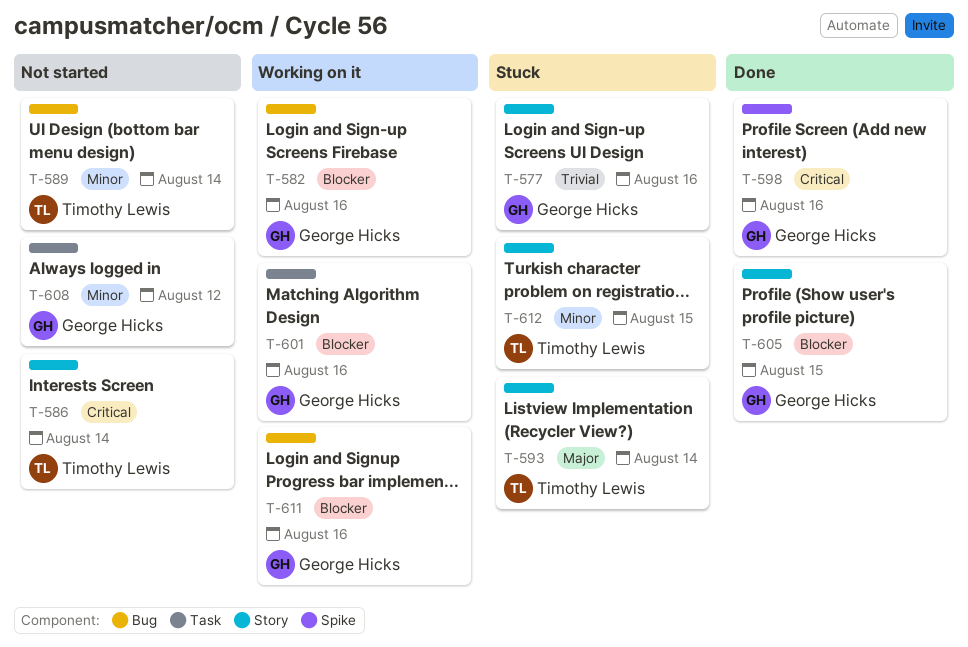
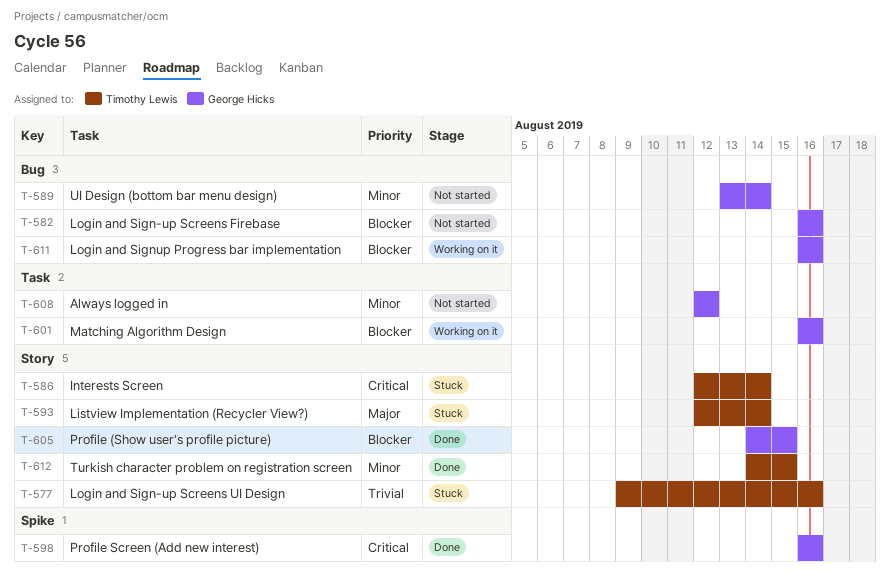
T-577, owner: George Hicks -> Timothy Lewis
T-582, status: Working on it -> Not started
T-586, status: Not started -> Stuck
T-589, owner: Timothy Lewis -> George Hicks
T-612, status: Stuck -> Done

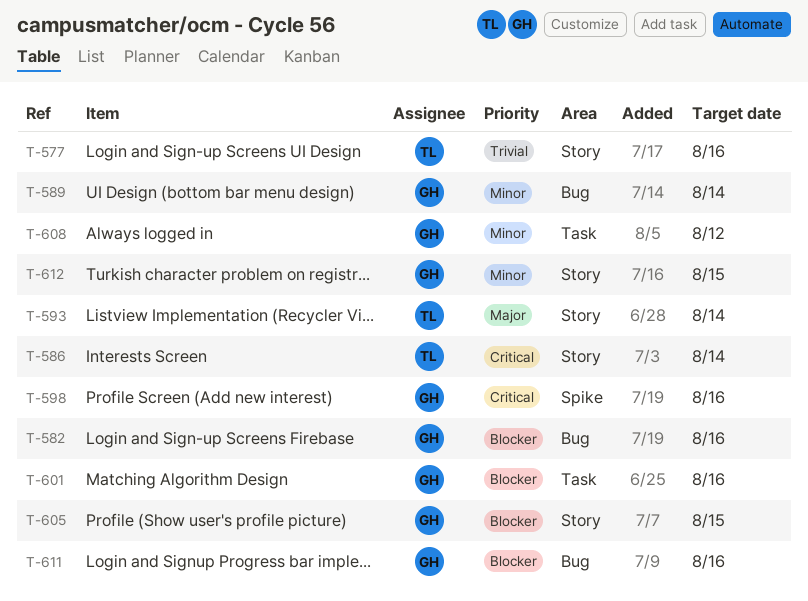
T-612, owner: Timothy Lewis -> George Hicks

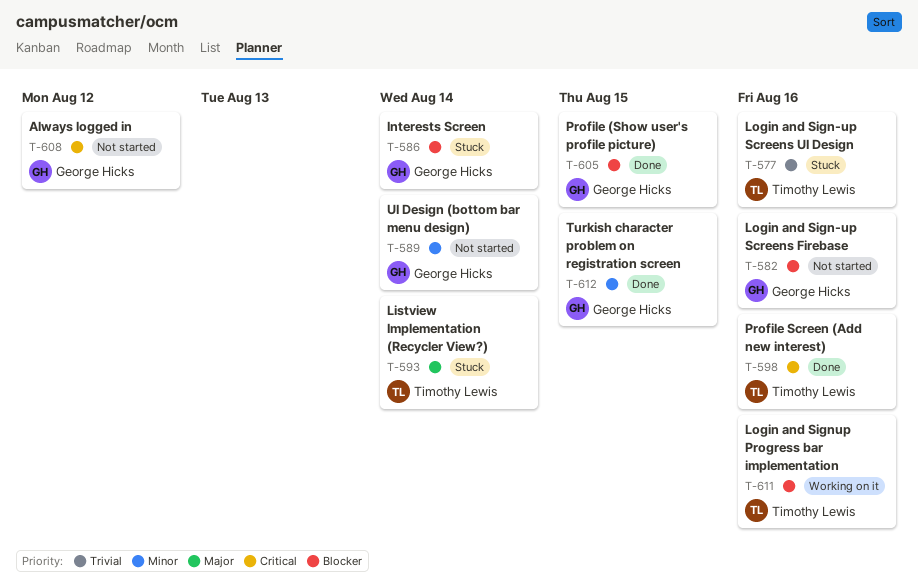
T-586, owner: Timothy Lewis -> George Hicks
T-586, priority: Critical -> Blocker
T-598, owner: George Hicks -> Timothy Lewis
T-601: present -> none
T-608, priority: Minor -> Critical
T-611, owner: George Hicks -> Timothy Lewis

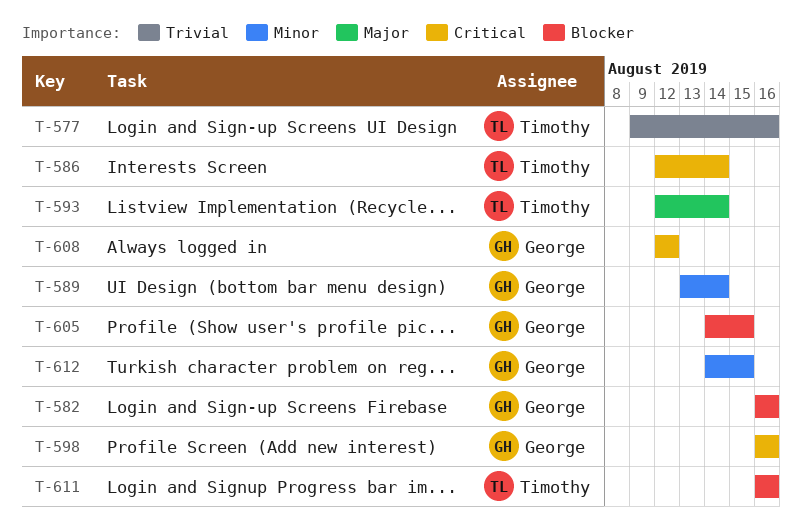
T-586, owner: George Hicks -> Timothy Lewis
T-586, priority: Blocker -> Critical
T-598, owner: Timothy Lewis -> George Hicks

